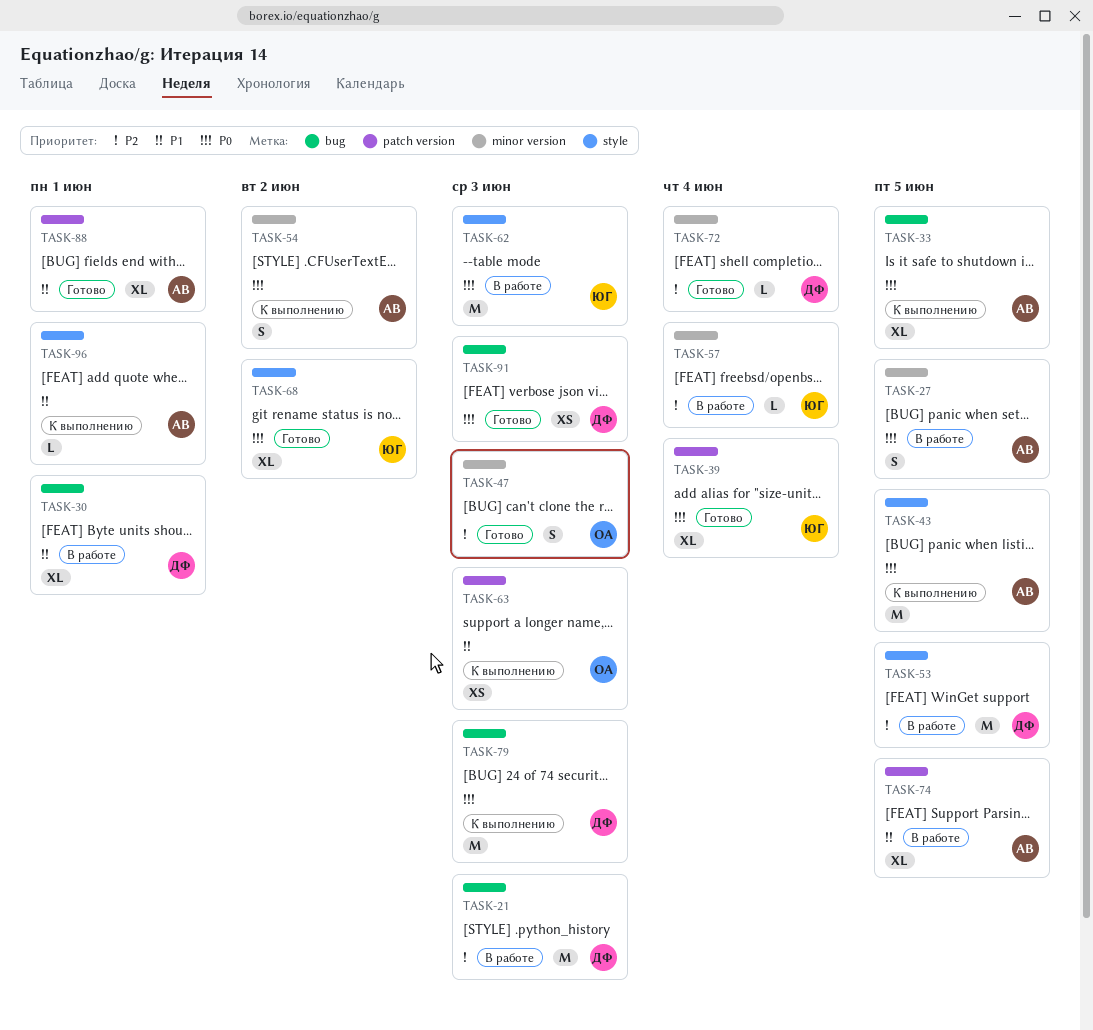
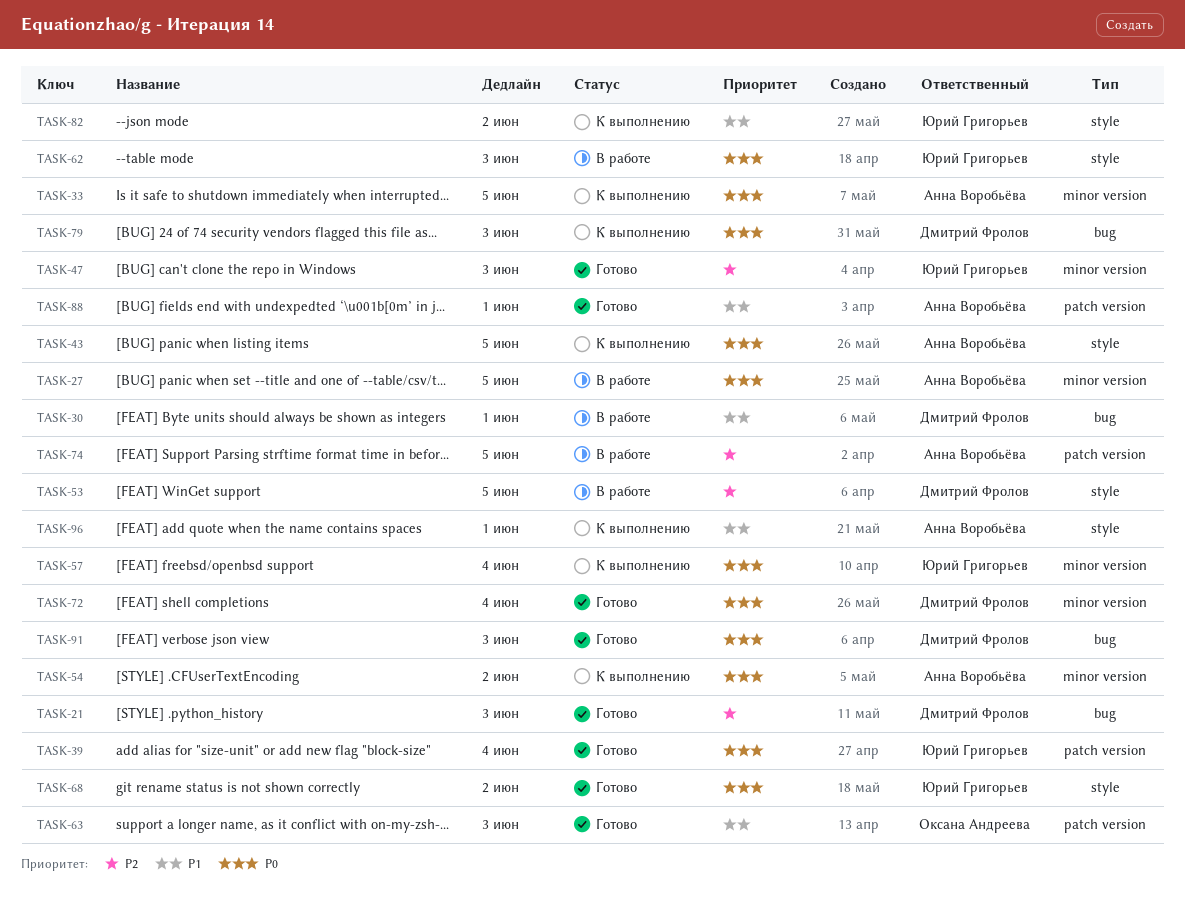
TASK-21, status: В работе -> Готово
TASK-33, label: bug -> minor version
TASK-47, owner: Оксана Андреева -> Юрий Григорьев
TASK-57, status: В работе -> К выполнению
TASK-57, priority: P2 -> P0
TASK-63, status: К выполнению -> Готово
TASK-72, priority: P2 -> P0
TASK-74, priority: P1 -> P2
TASK-82: none -> present

